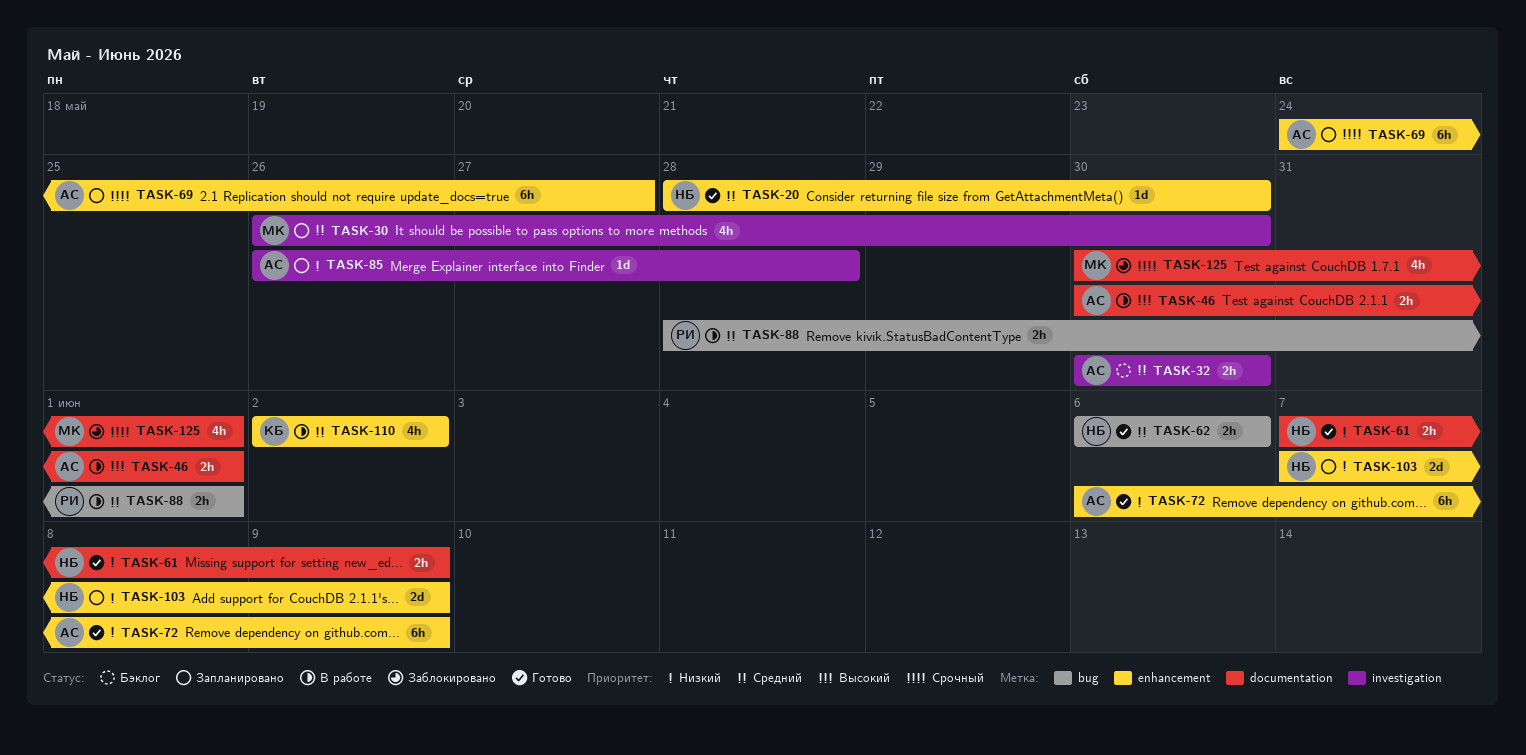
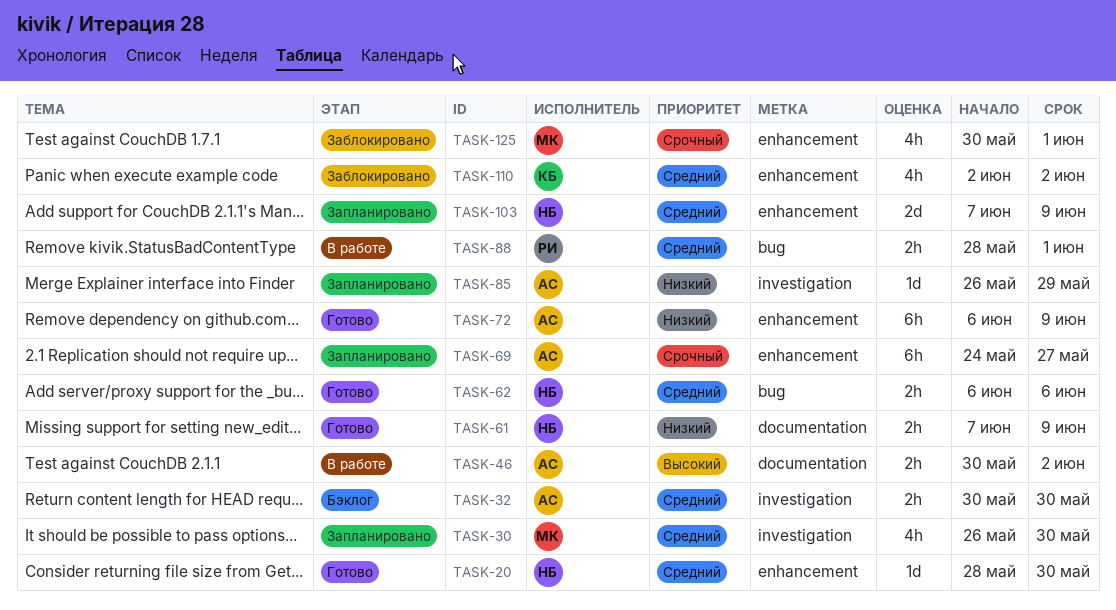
TASK-46, due: Jun 1 -> Jun 2
TASK-85, due: May 28 -> May 29
TASK-103, priority: Низкий -> Средний
TASK-110, status: В работе -> Заблокировано
TASK-125, label: documentation -> enhancement

